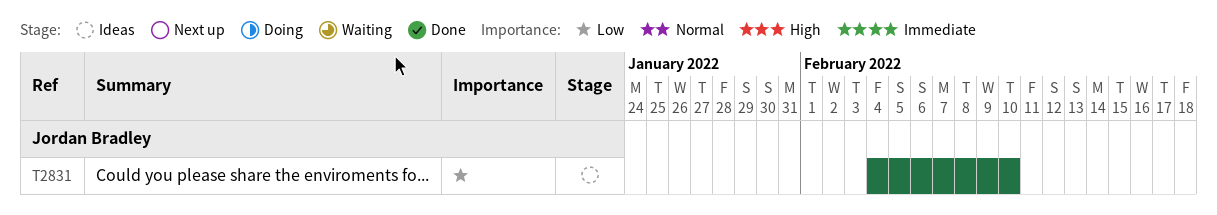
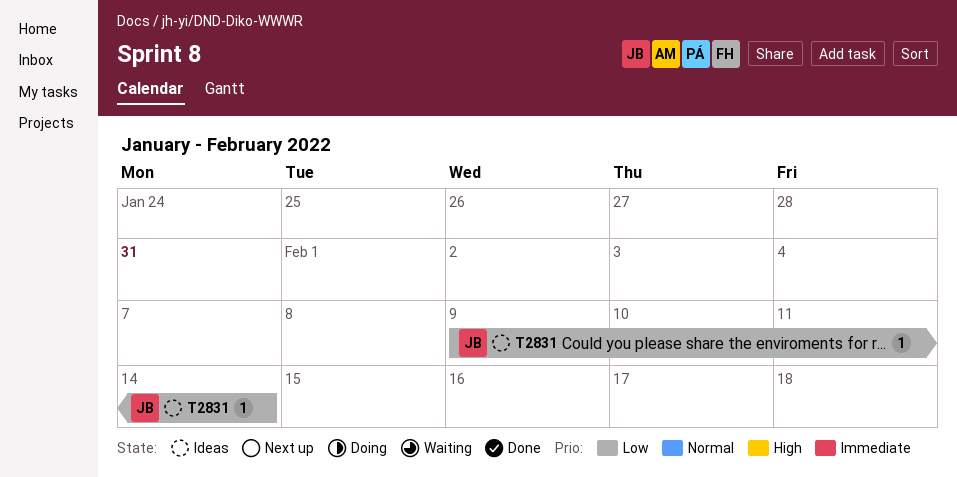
T2831, start: Feb 4 -> Feb 9
T2831, due: Feb 10 -> Feb 14

